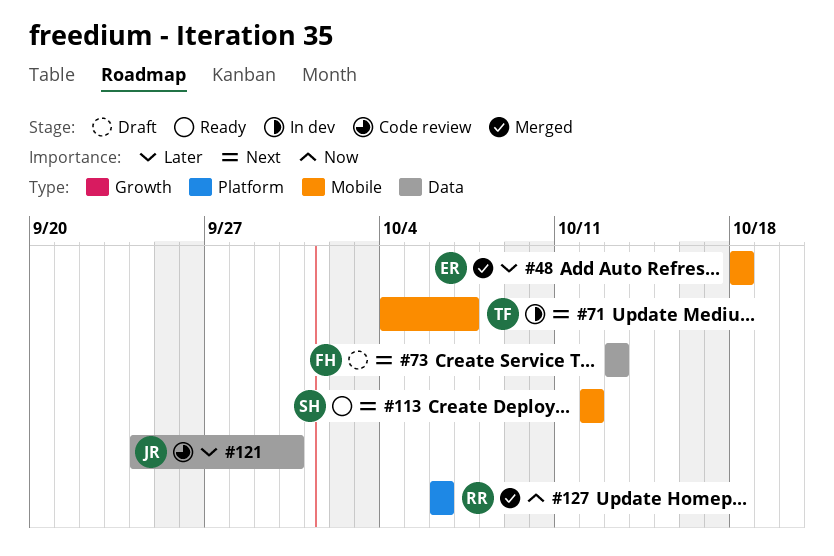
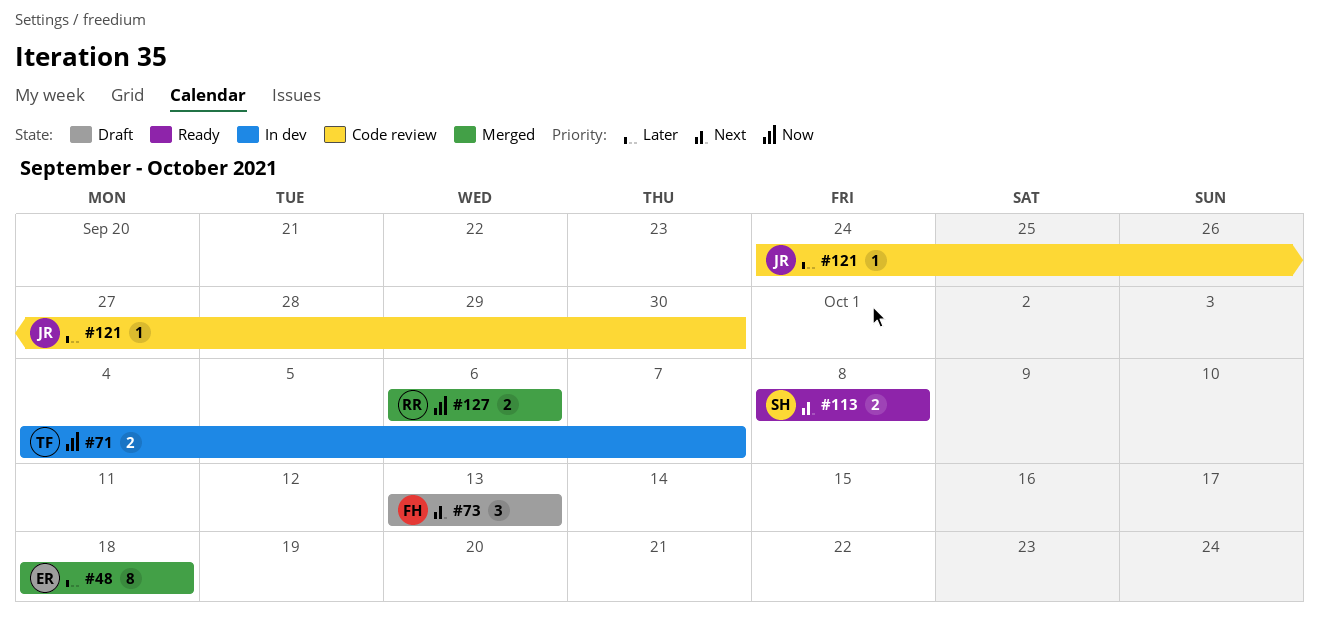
#71, priority: Next -> Now
#113, start: Oct 12 -> Oct 8
#113, due: Oct 12 -> Oct 8

